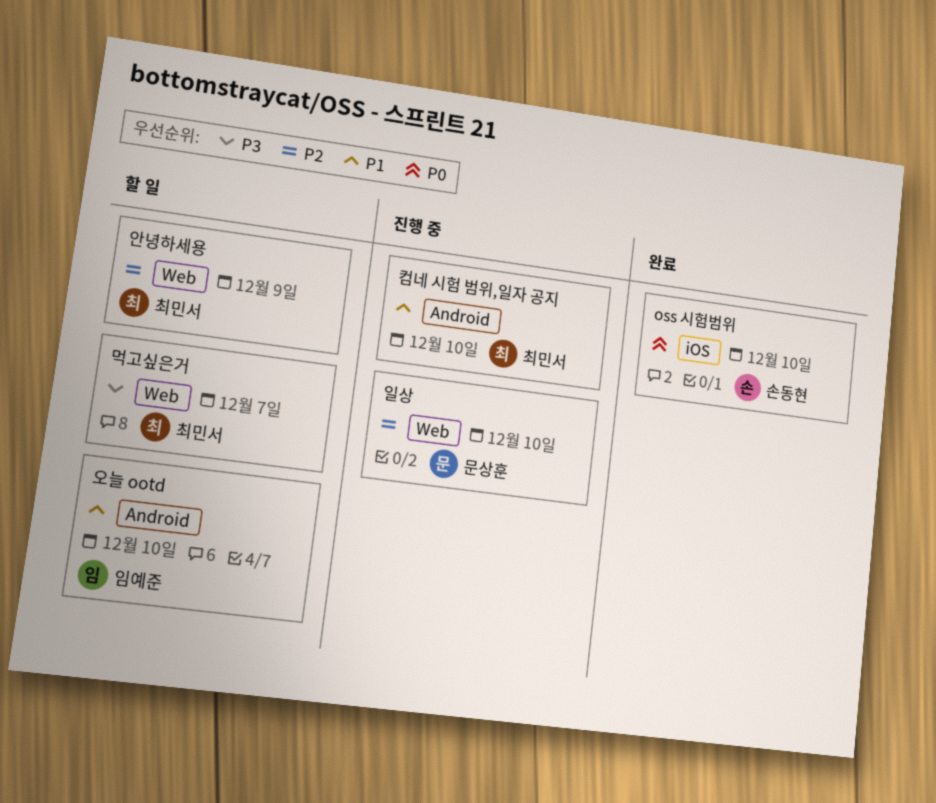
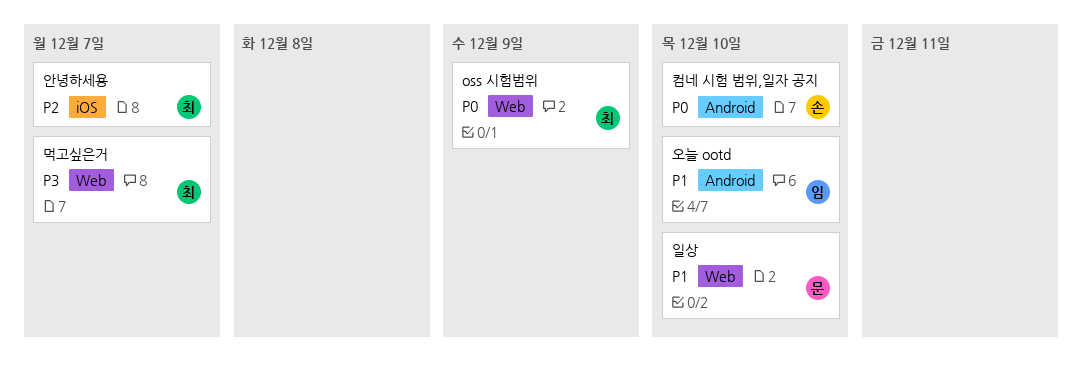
oss 시험범위, owner: 손동현 -> 최민서
oss 시험범위, label: iOS -> Web
oss 시험범위, due: Dec 10 -> Dec 9
안녕하세용, label: Web -> iOS
안녕하세용, due: Dec 9 -> Dec 7
일상, priority: P2 -> P1
컴네 시험 범위,일자 공지, owner: 최민서 -> 손동현
컴네 시험 범위,일자 공지, priority: P1 -> P0

